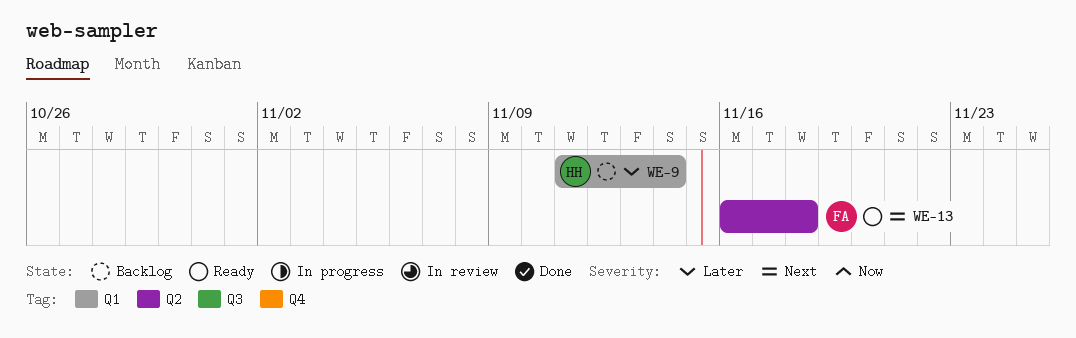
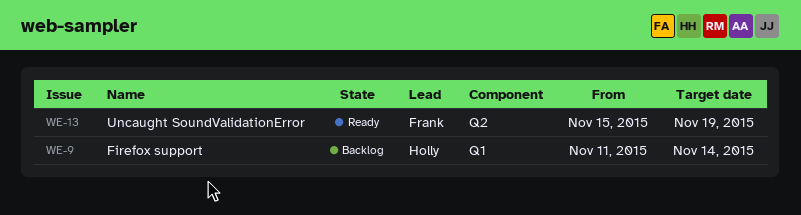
WE-13, start: Nov 16 -> Nov 15
WE-13, due: Nov 18 -> Nov 19

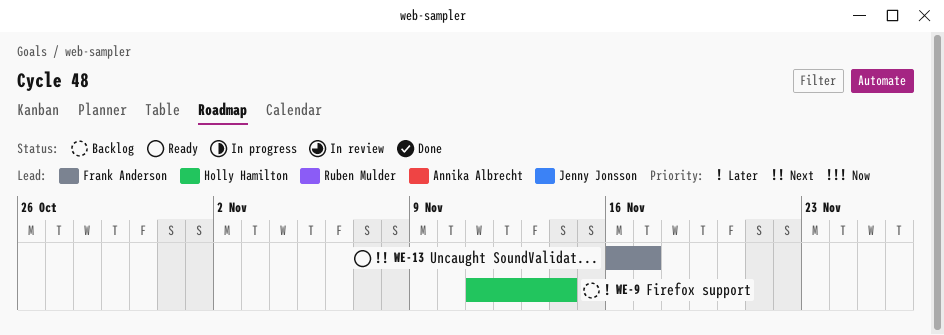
WE-13, start: Nov 15 -> Nov 16
WE-13, due: Nov 19 -> Nov 17

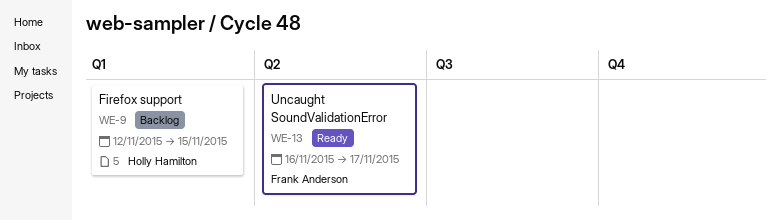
WE-9, start: Nov 11 -> Nov 12
WE-9, due: Nov 14 -> Nov 15

